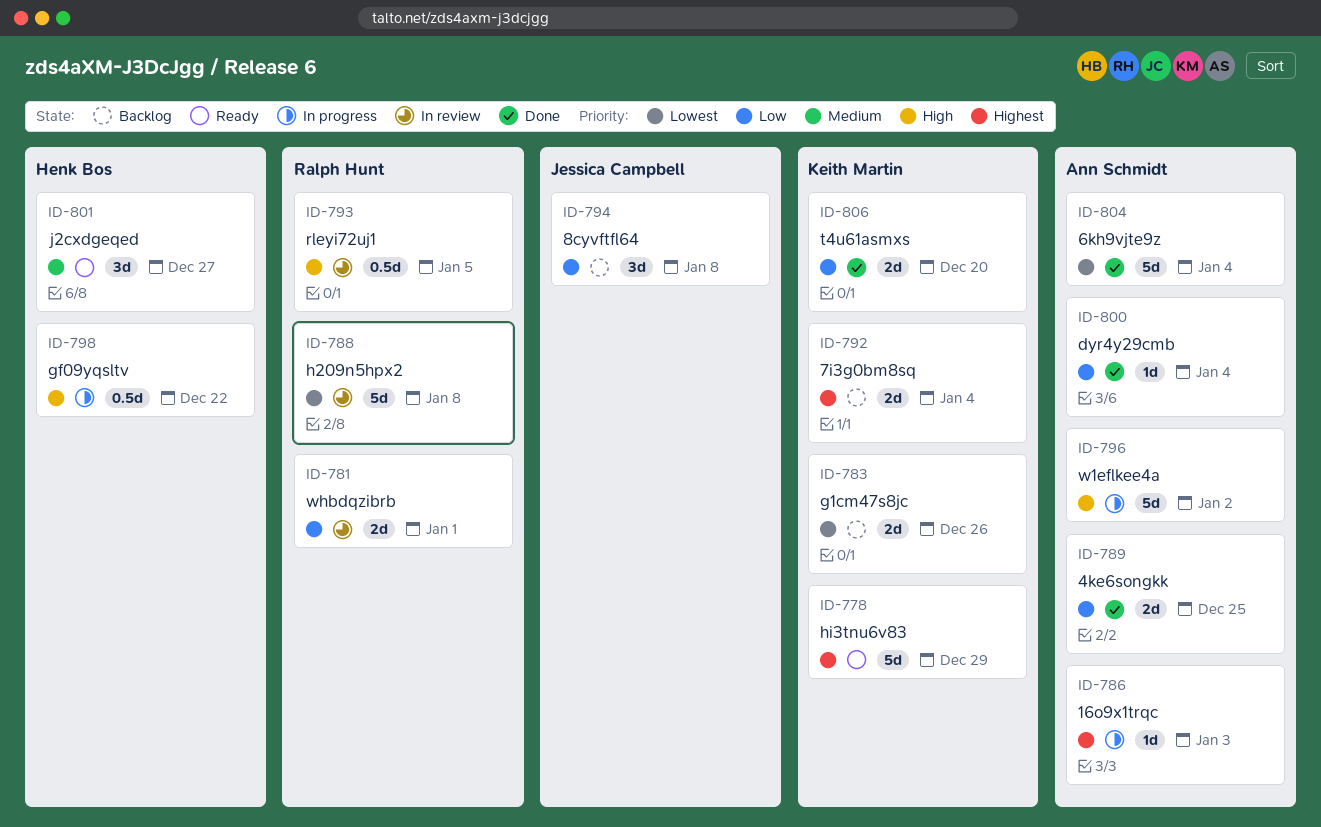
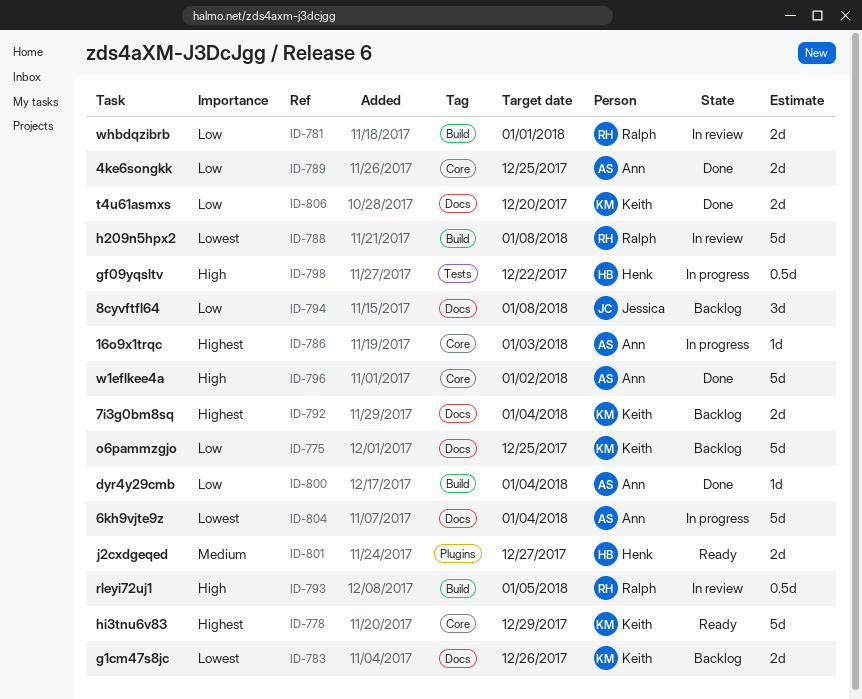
ID-775: none -> present
ID-796, status: In progress -> Done
ID-801, estimate: 3d -> 2d
ID-804, status: Done -> In progress

